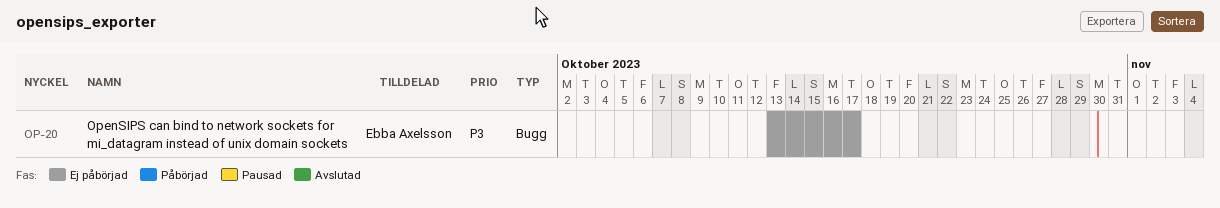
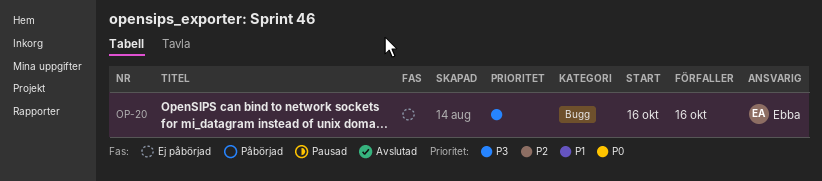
OP-20, start: Oct 13 -> Oct 16
OP-20, due: Oct 17 -> Oct 16

